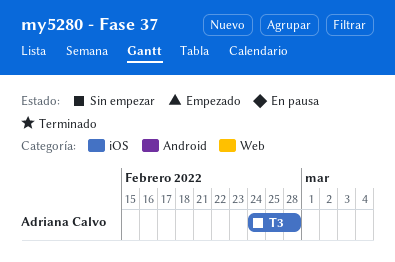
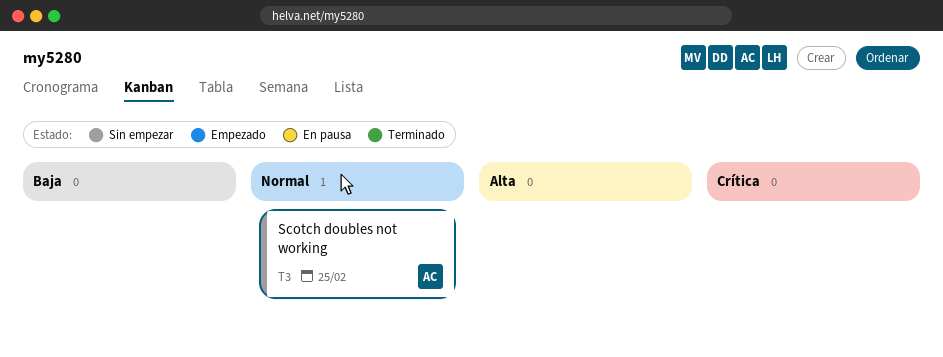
T3, due: Feb 28 -> Feb 25

